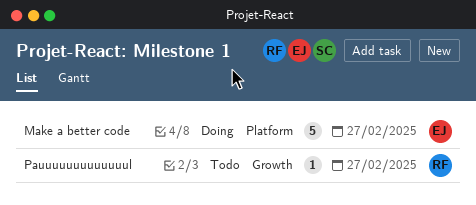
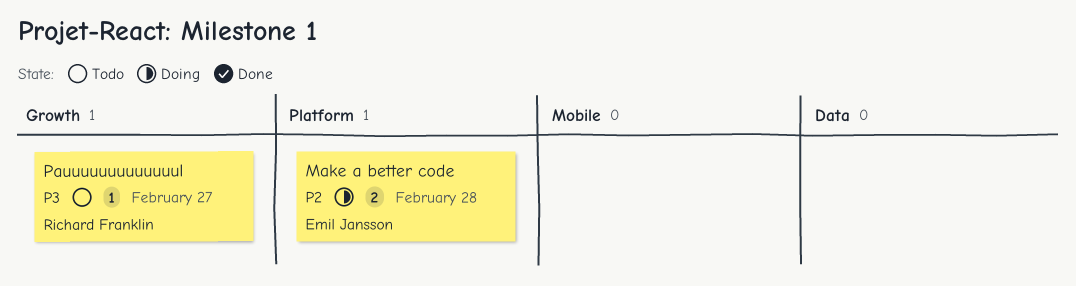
Make a better code, estimate: 5 -> 2
Make a better code, due: Feb 27 -> Feb 28

